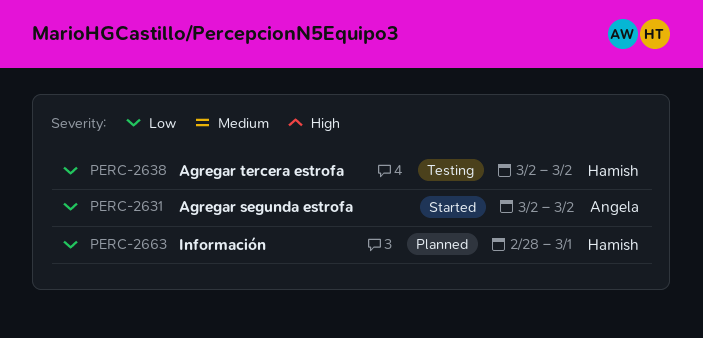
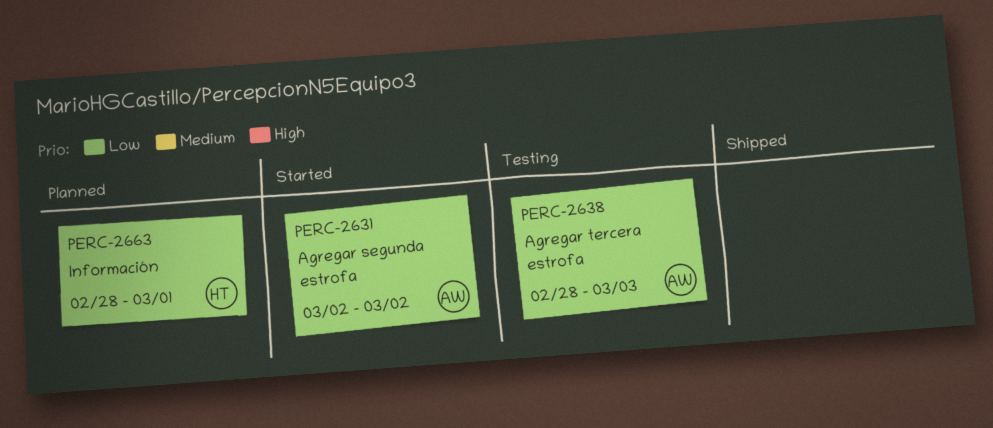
PERC-2638, owner: Hamish -> Angela
PERC-2638, start: Mar 2 -> Feb 28
PERC-2638, due: Mar 2 -> Mar 3

